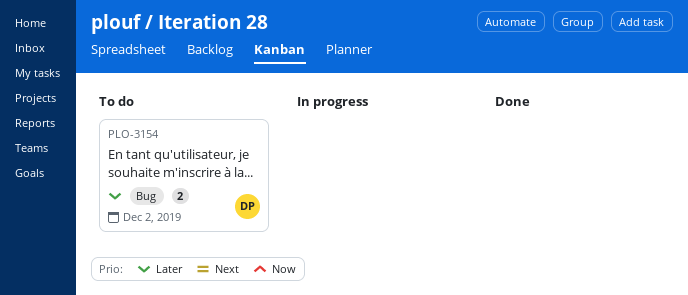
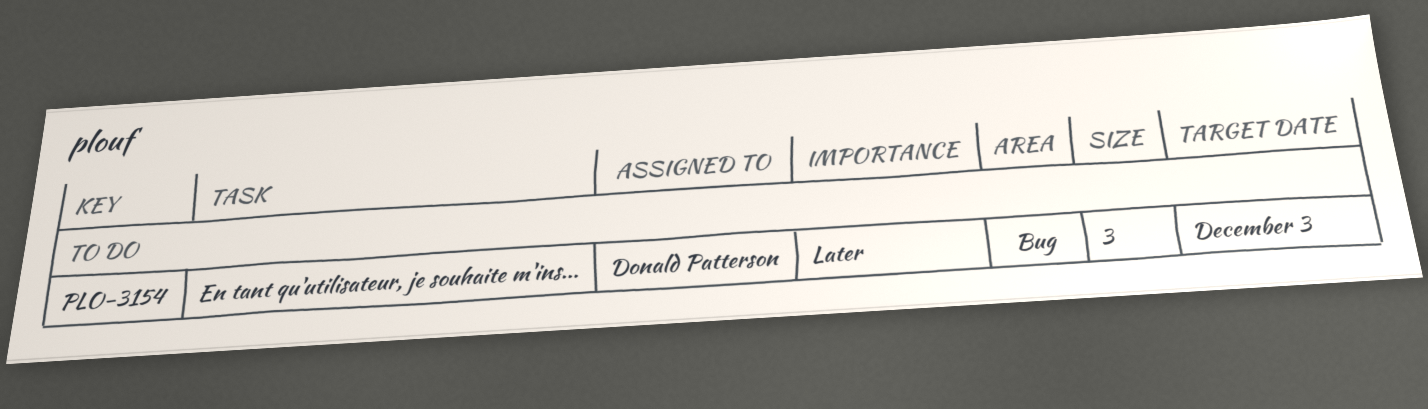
PLO-3154, estimate: 2 -> 3
PLO-3154, due: Dec 2 -> Dec 3

